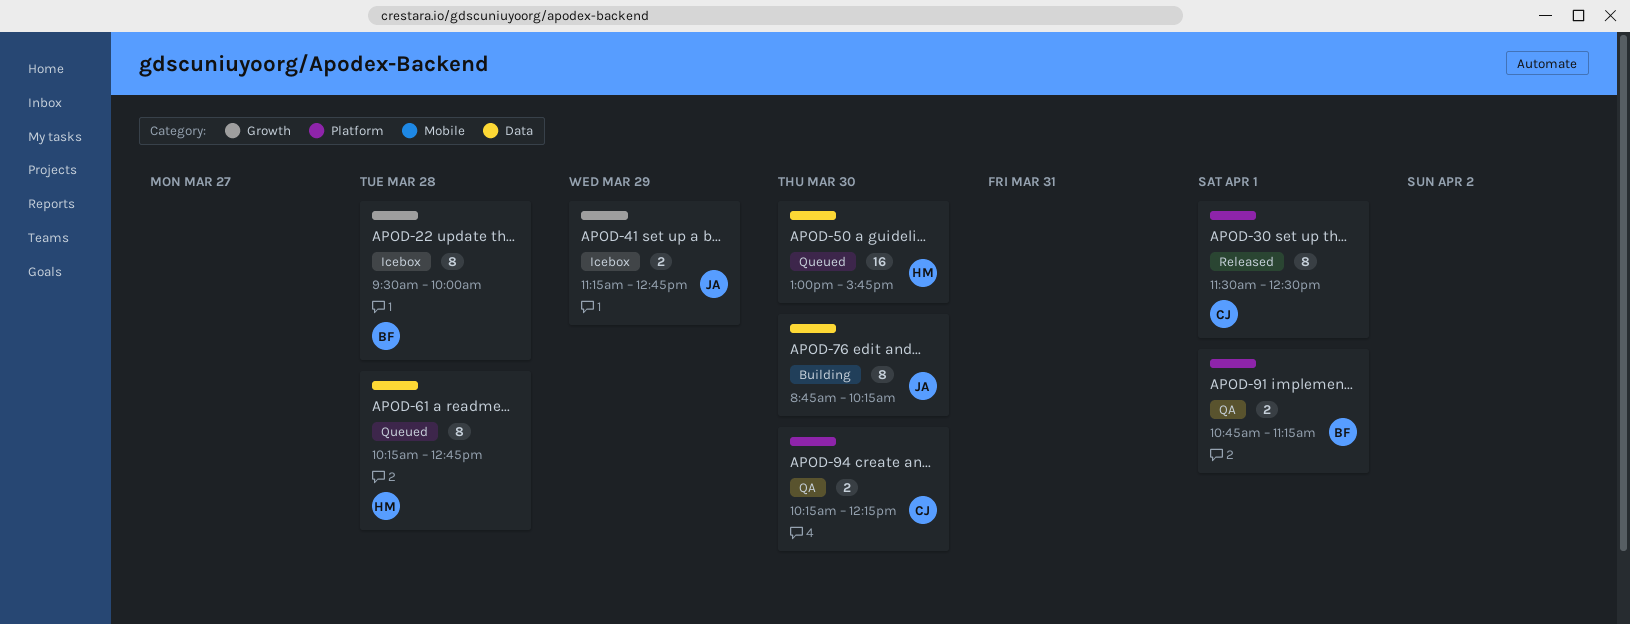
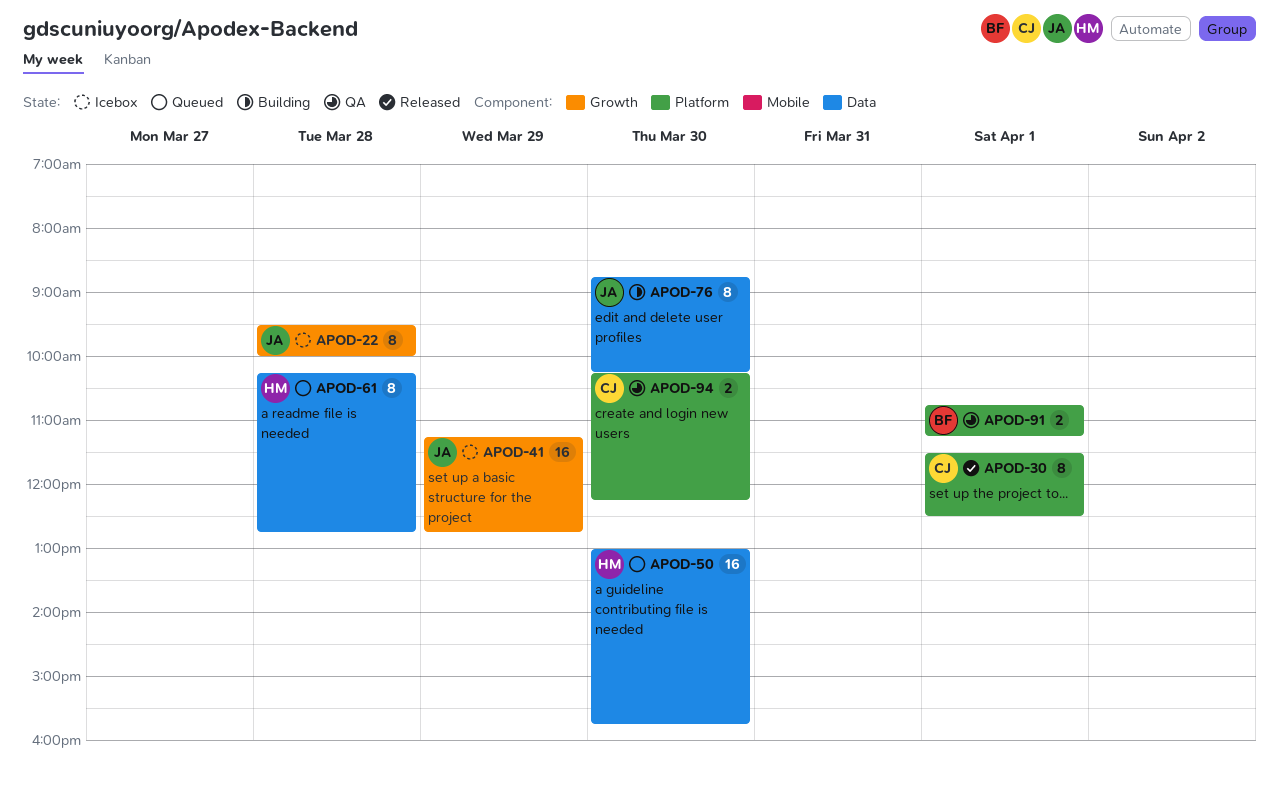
APOD-22, owner: BF -> JA
APOD-41, estimate: 2 -> 16

